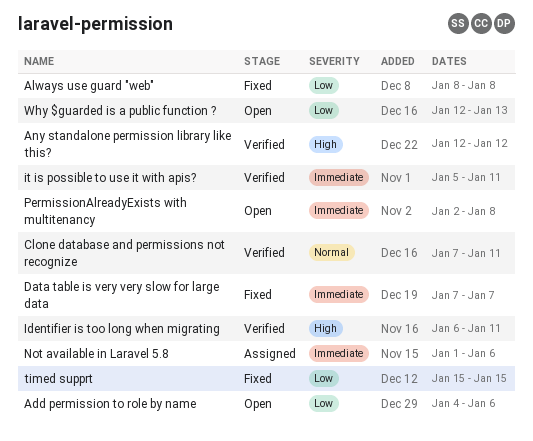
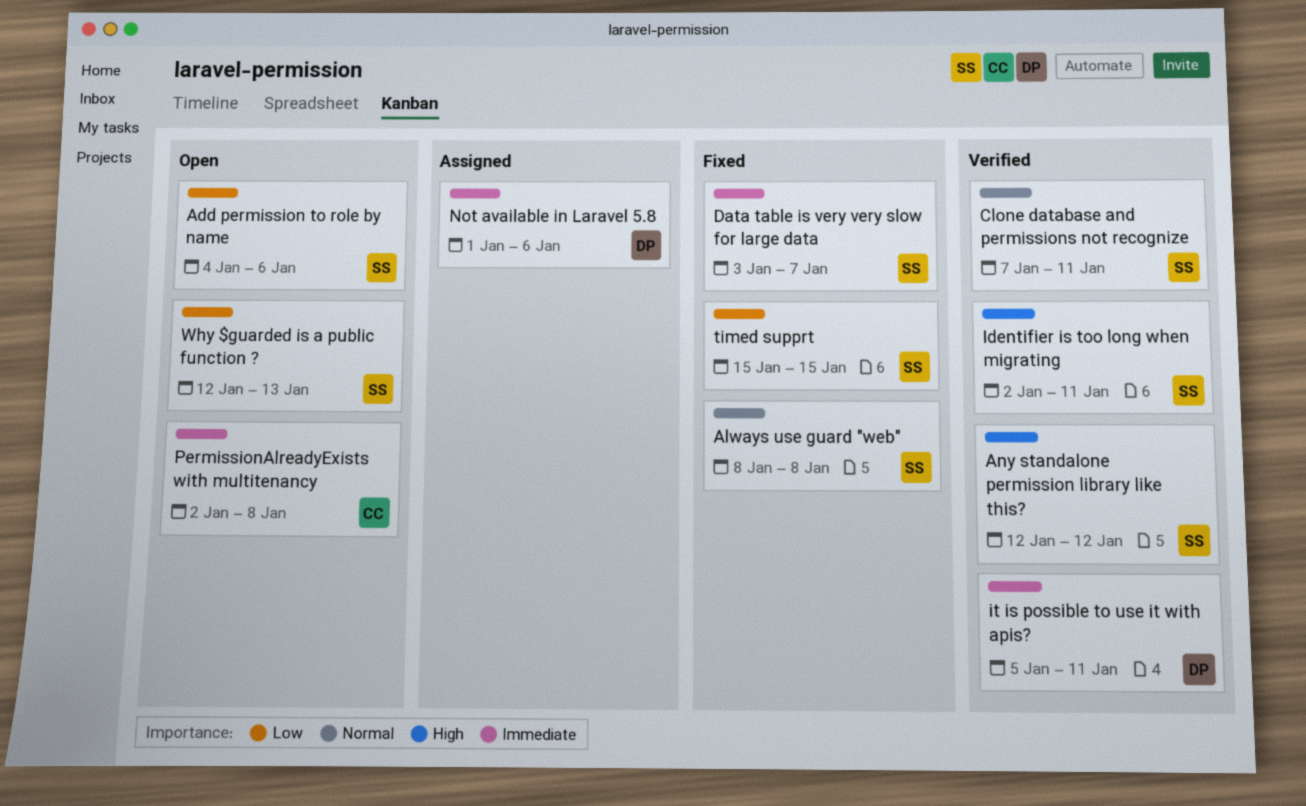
Always use guard "web", priority: Low -> Normal
Data table is very very slow for large data, start: Jan 7 -> Jan 3
Identifier is too long when migrating, start: Jan 6 -> Jan 2

